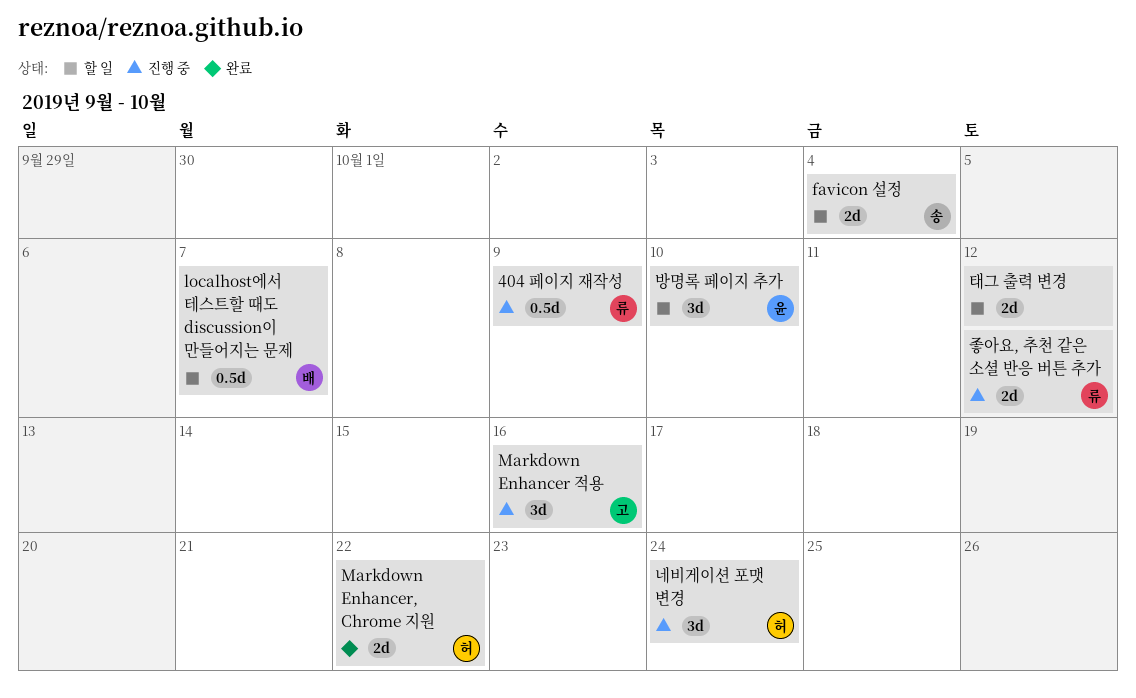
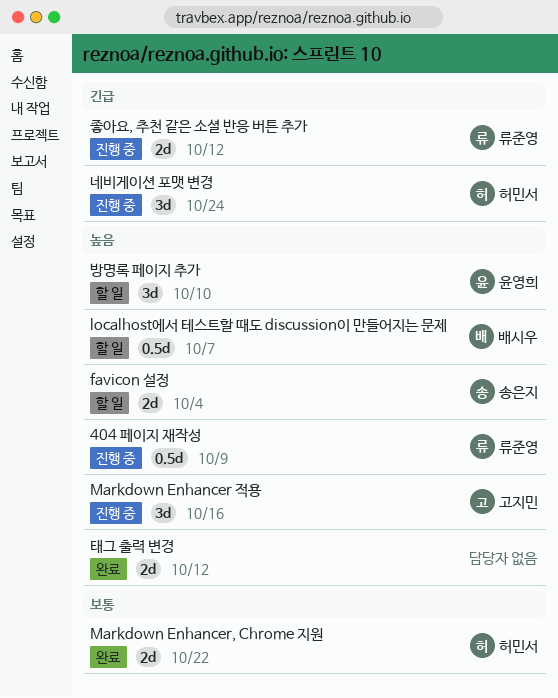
태그 출력 변경, status: 할 일 -> 완료

